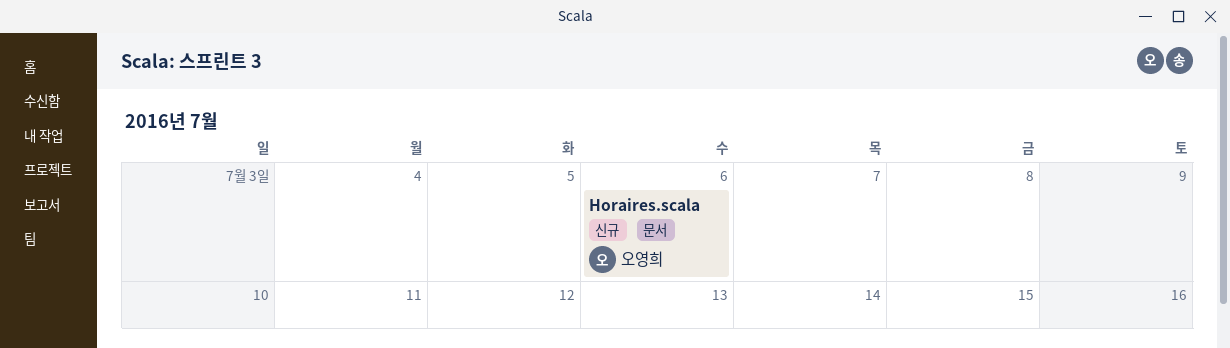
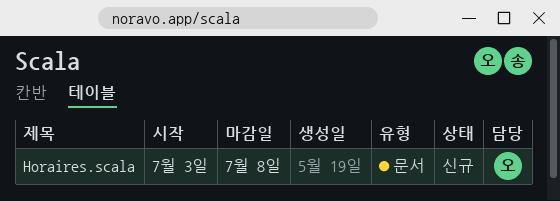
Horaires.scala, due: Jul 6 -> Jul 8

